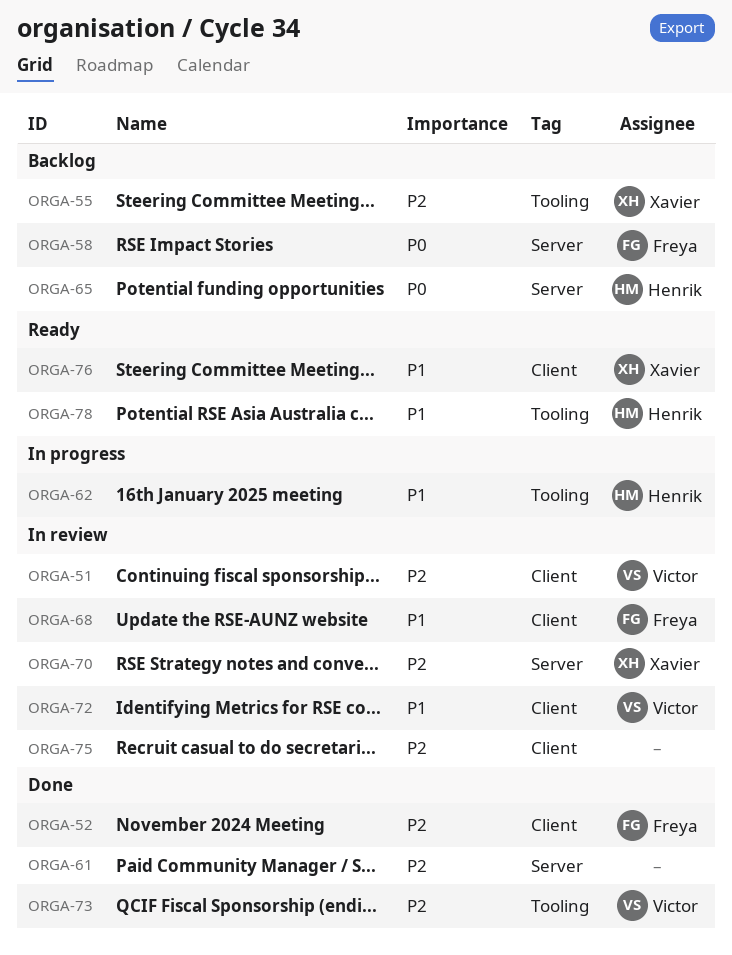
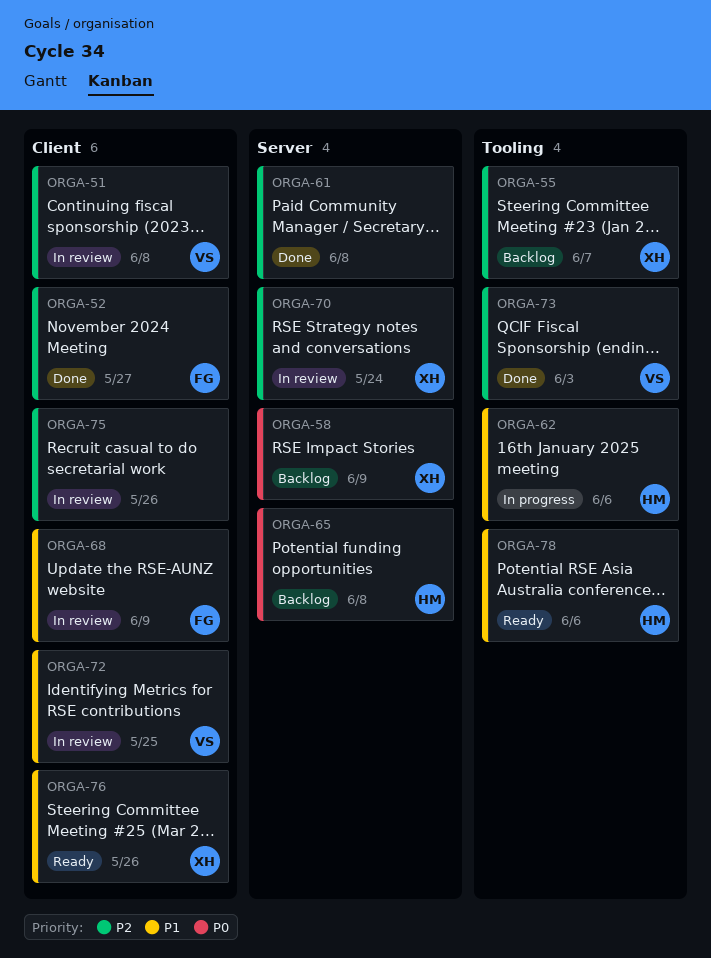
ORGA-58, owner: Freya -> Xavier

